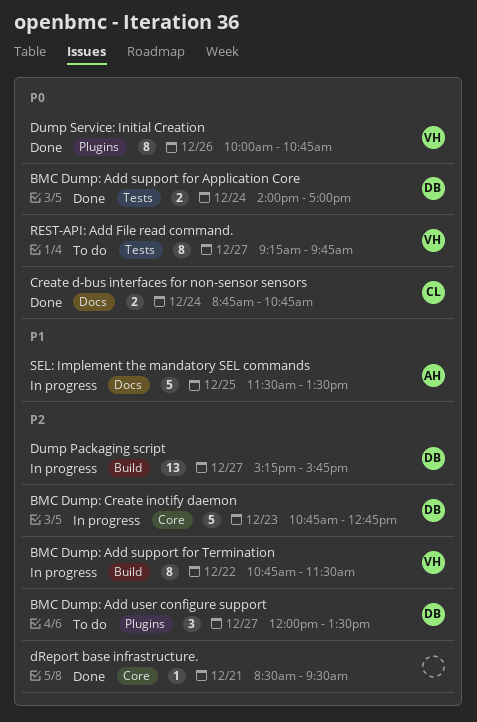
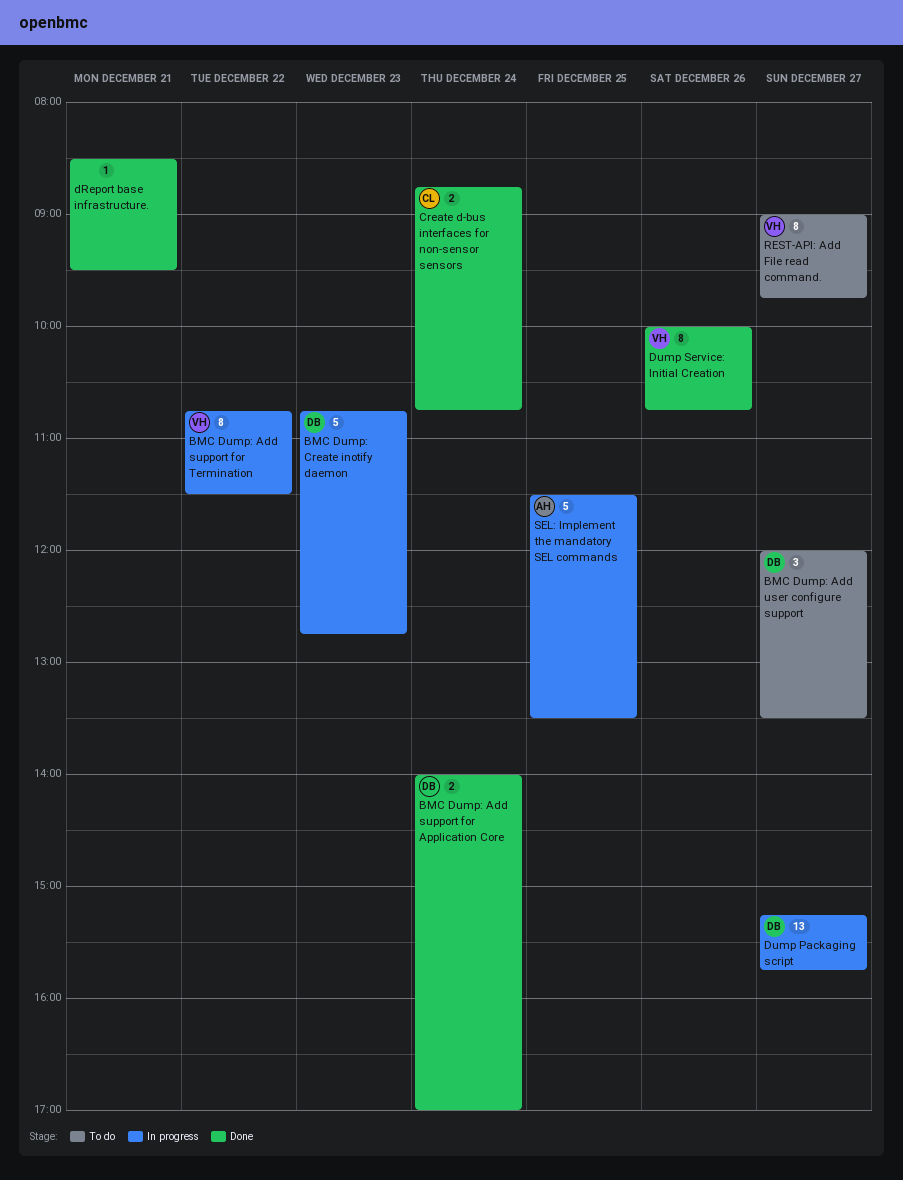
REST-API: Add File read command., begins: 09:15 -> 09:00

